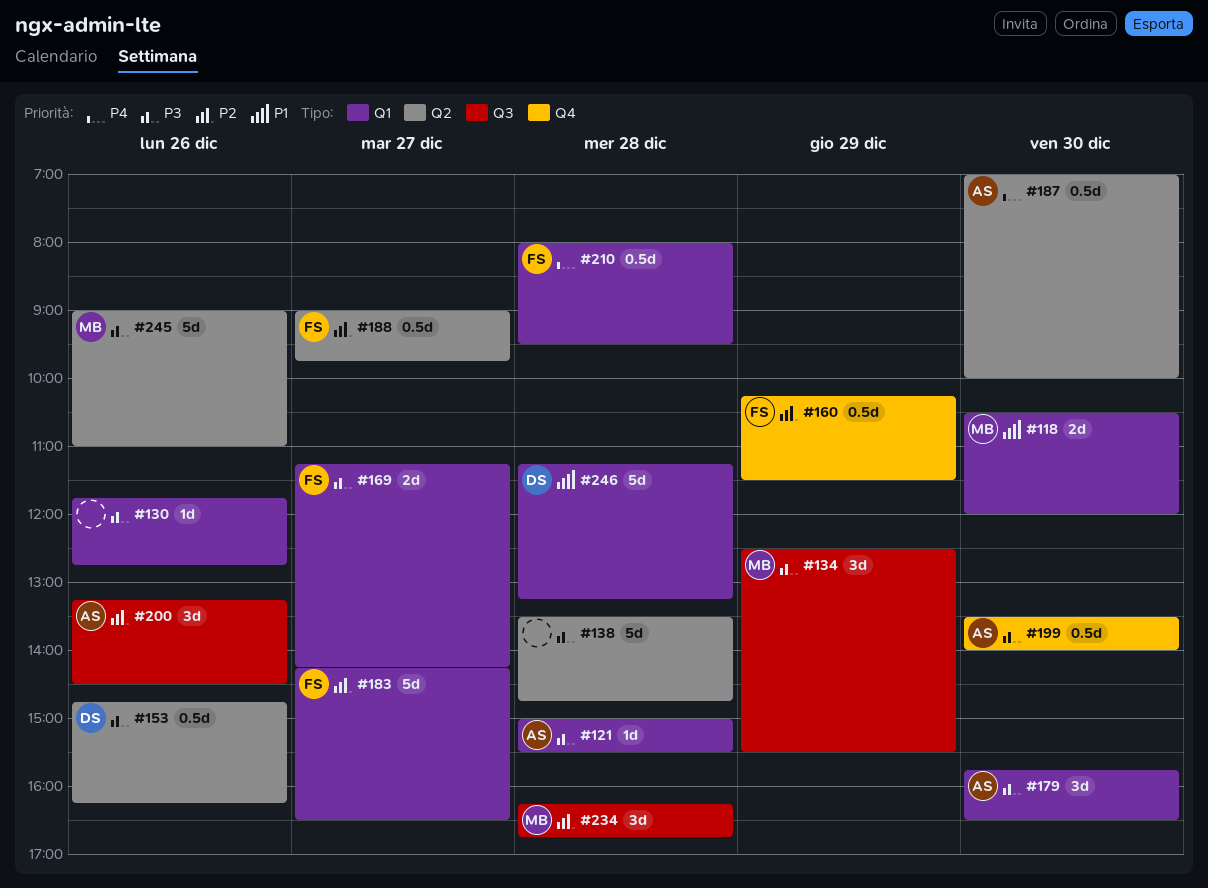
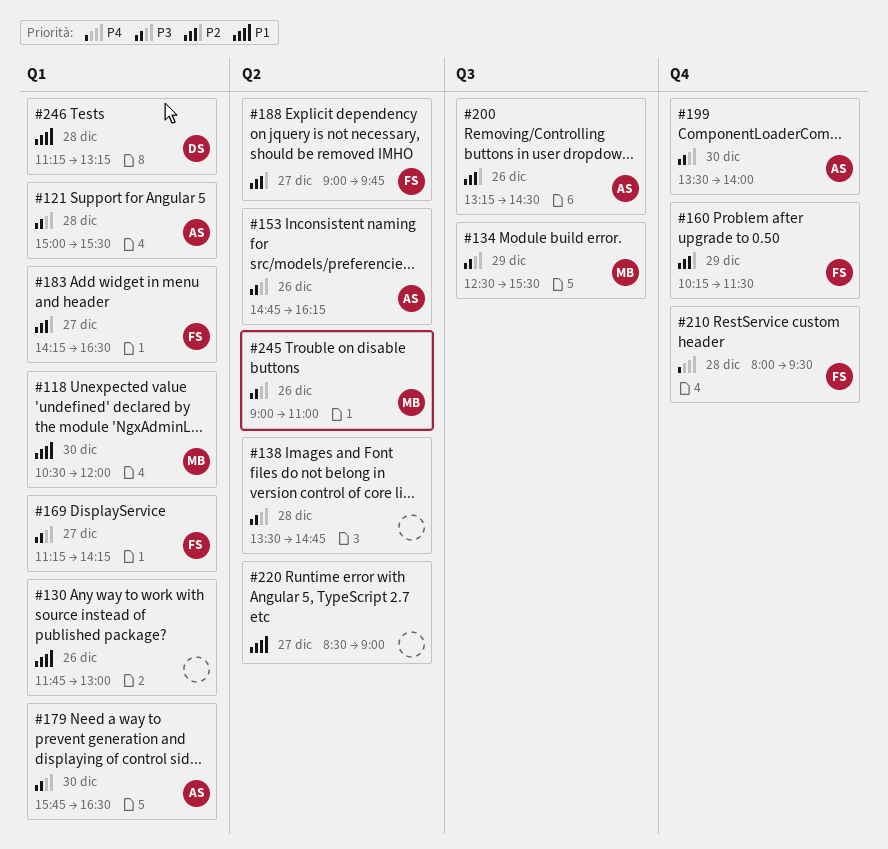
#130, priority: P3 -> P1
#130, ends: 12:45 -> 13:00
#153, owner: DS -> AS
#187: present -> none
#210, label: Q1 -> Q4
#220: none -> present
#234: present -> none

